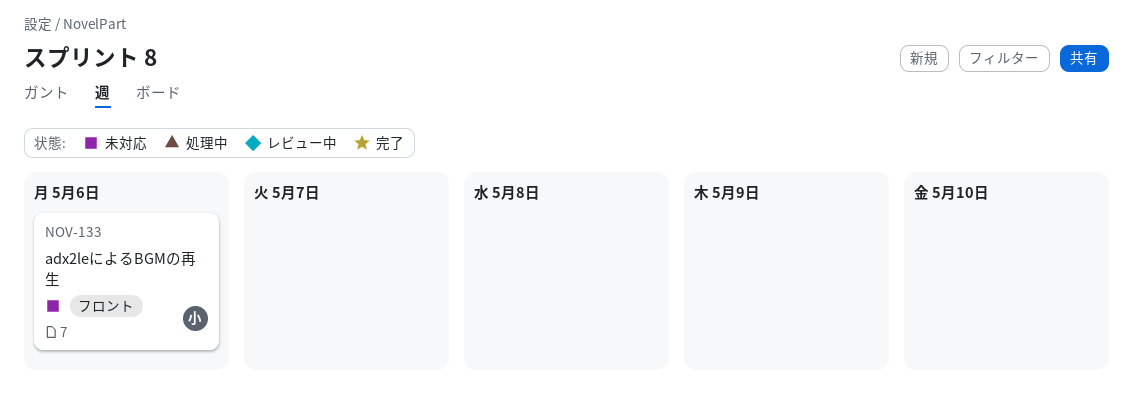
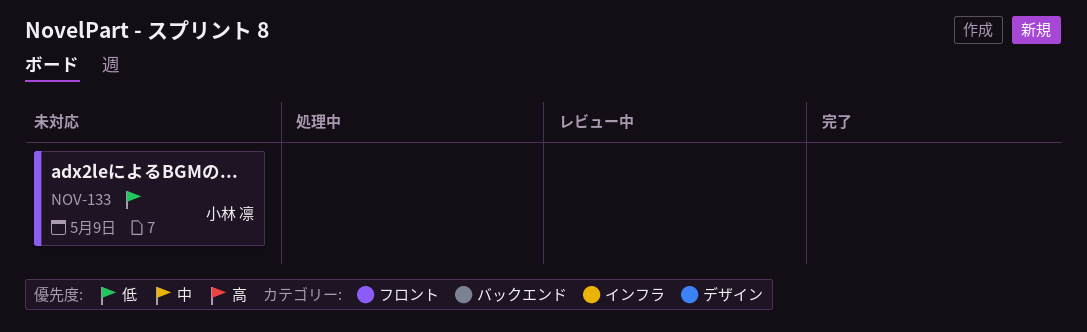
NOV-133, due: May 6 -> May 9

